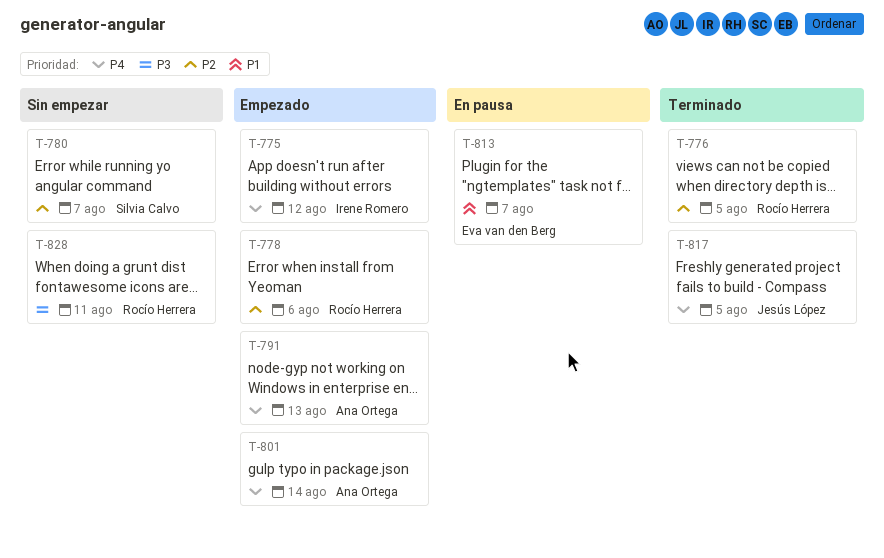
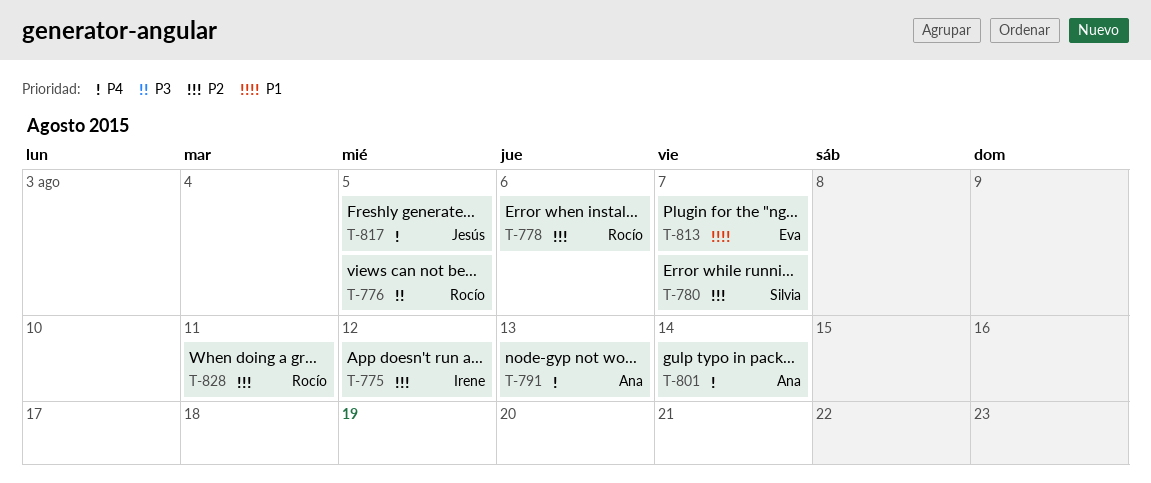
T-775, priority: P4 -> P2
T-776, priority: P2 -> P3
T-828, priority: P3 -> P2

